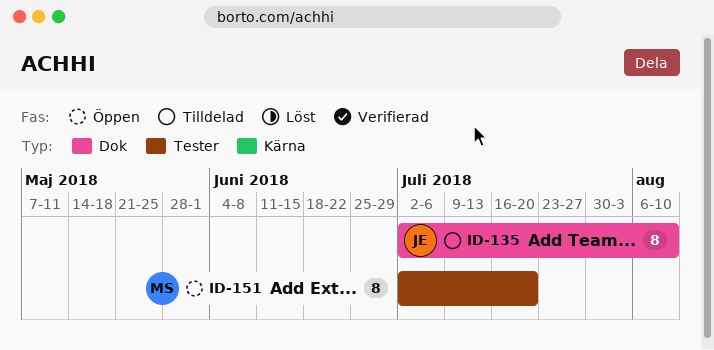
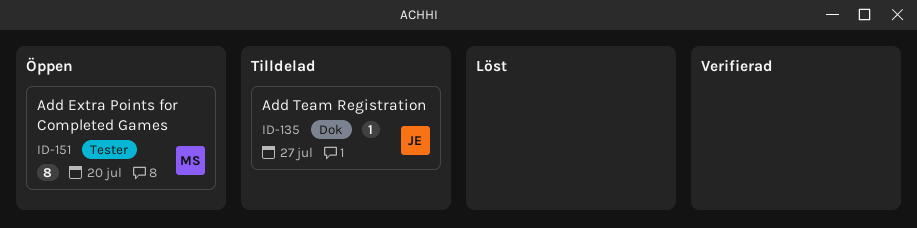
ID-135, estimate: 8 -> 1
ID-135, due: Aug 10 -> Jul 27

